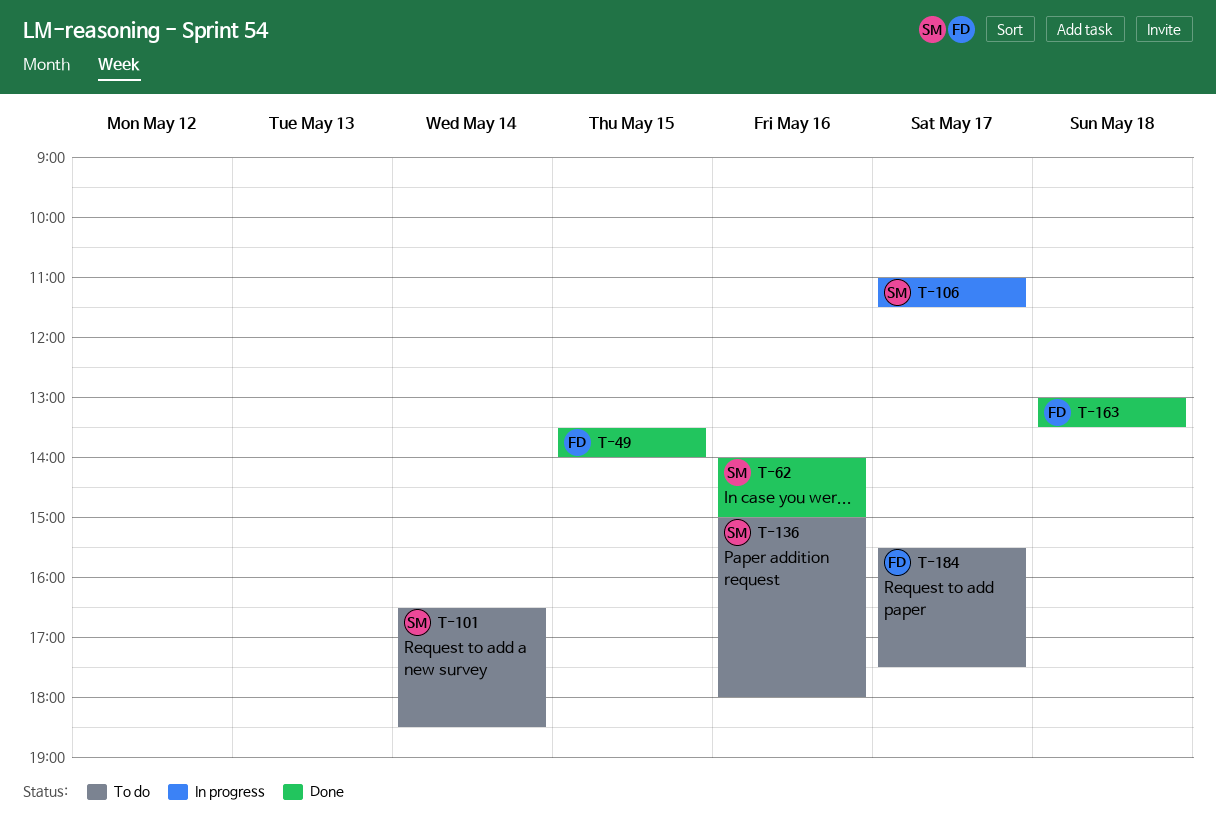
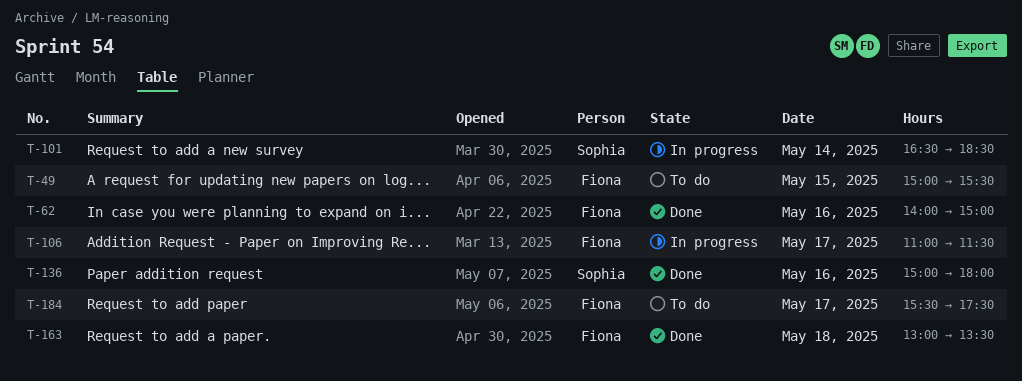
T-49, status: Done -> To do
T-49, begins: 13:30 -> 15:00
T-49, ends: 14:00 -> 15:30
T-62, owner: Sophia -> Fiona
T-101, status: To do -> In progress
T-106, owner: Sophia -> Fiona
T-136, status: To do -> Done

